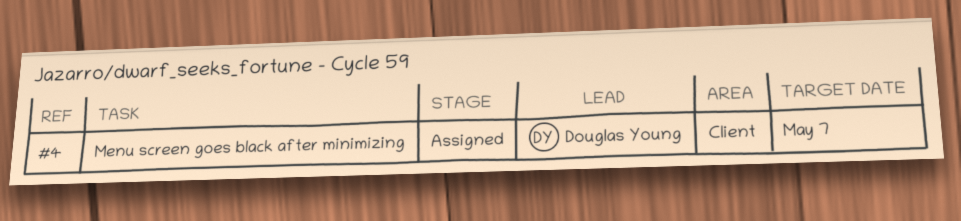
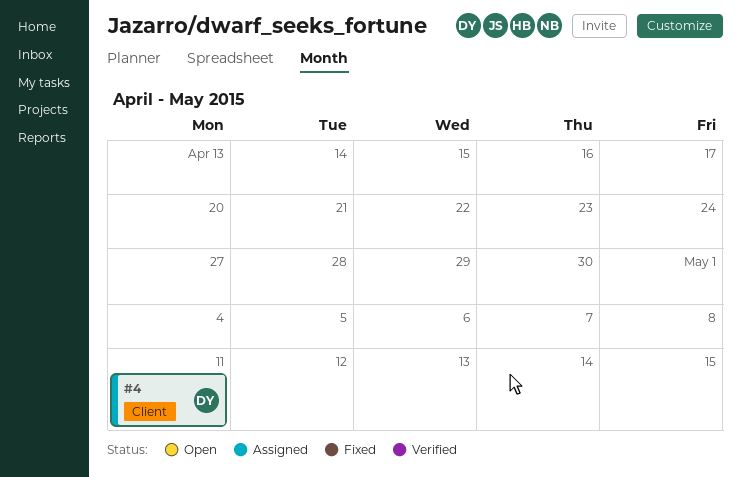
#4, due: May 7 -> May 11

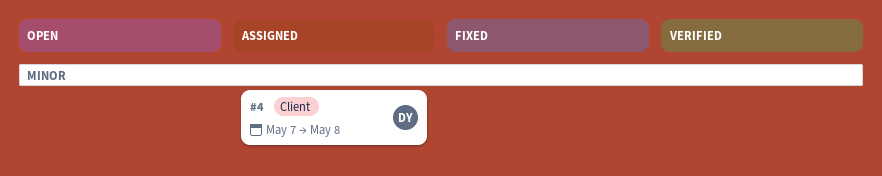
#4, due: May 11 -> May 8

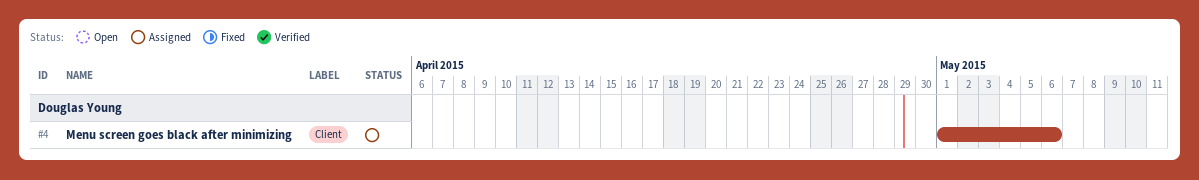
#4, start: May 7 -> May 1
#4, due: May 8 -> May 6

